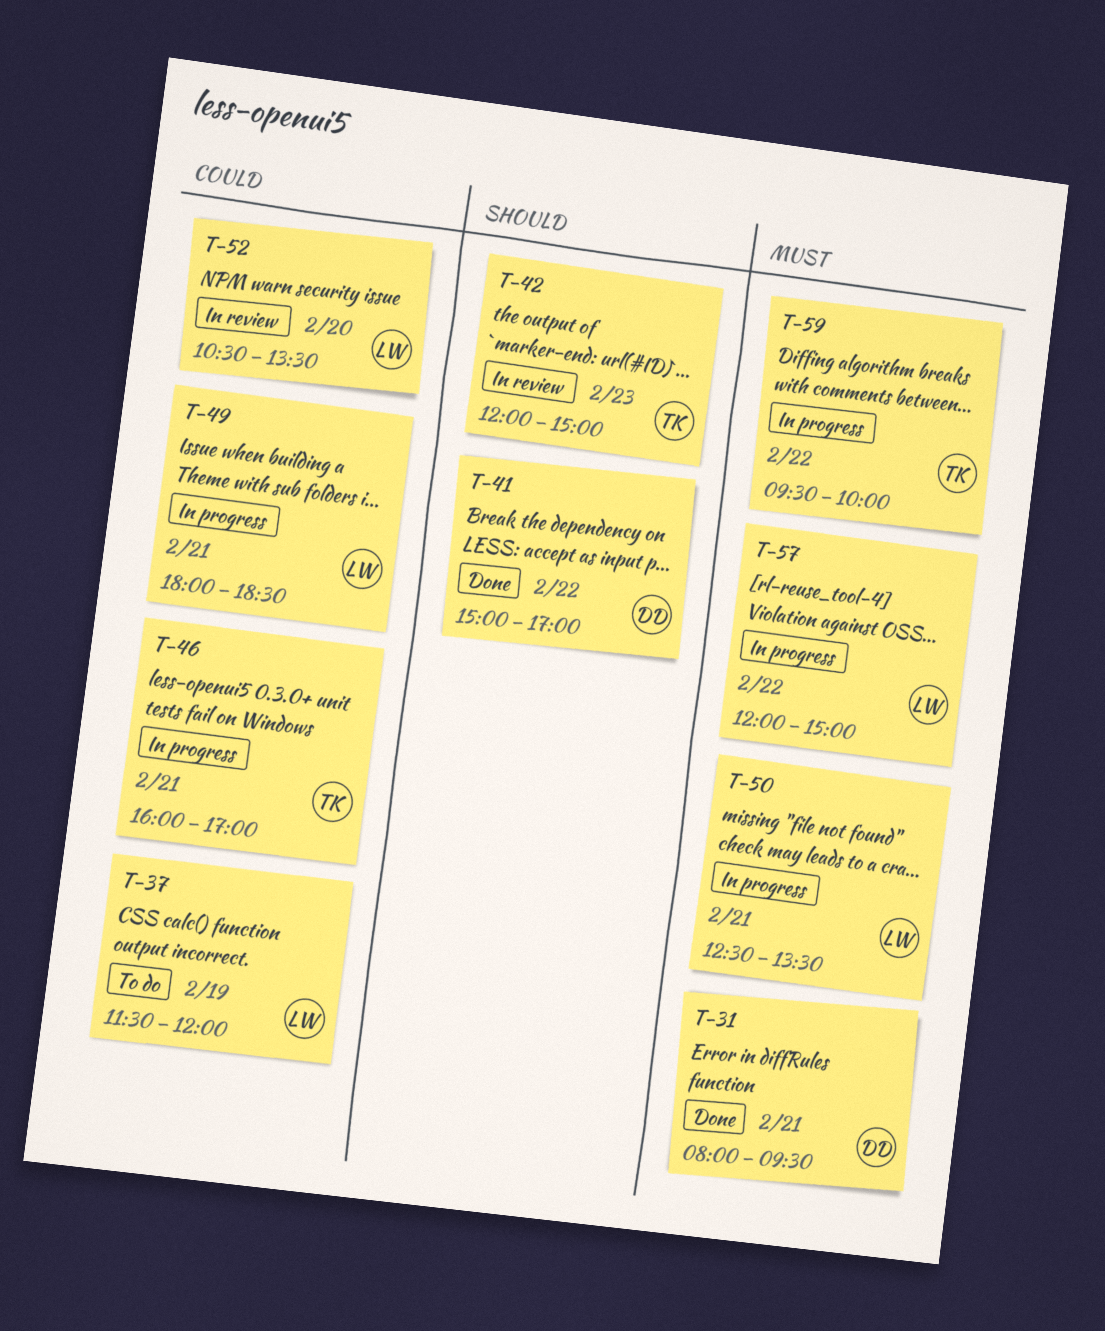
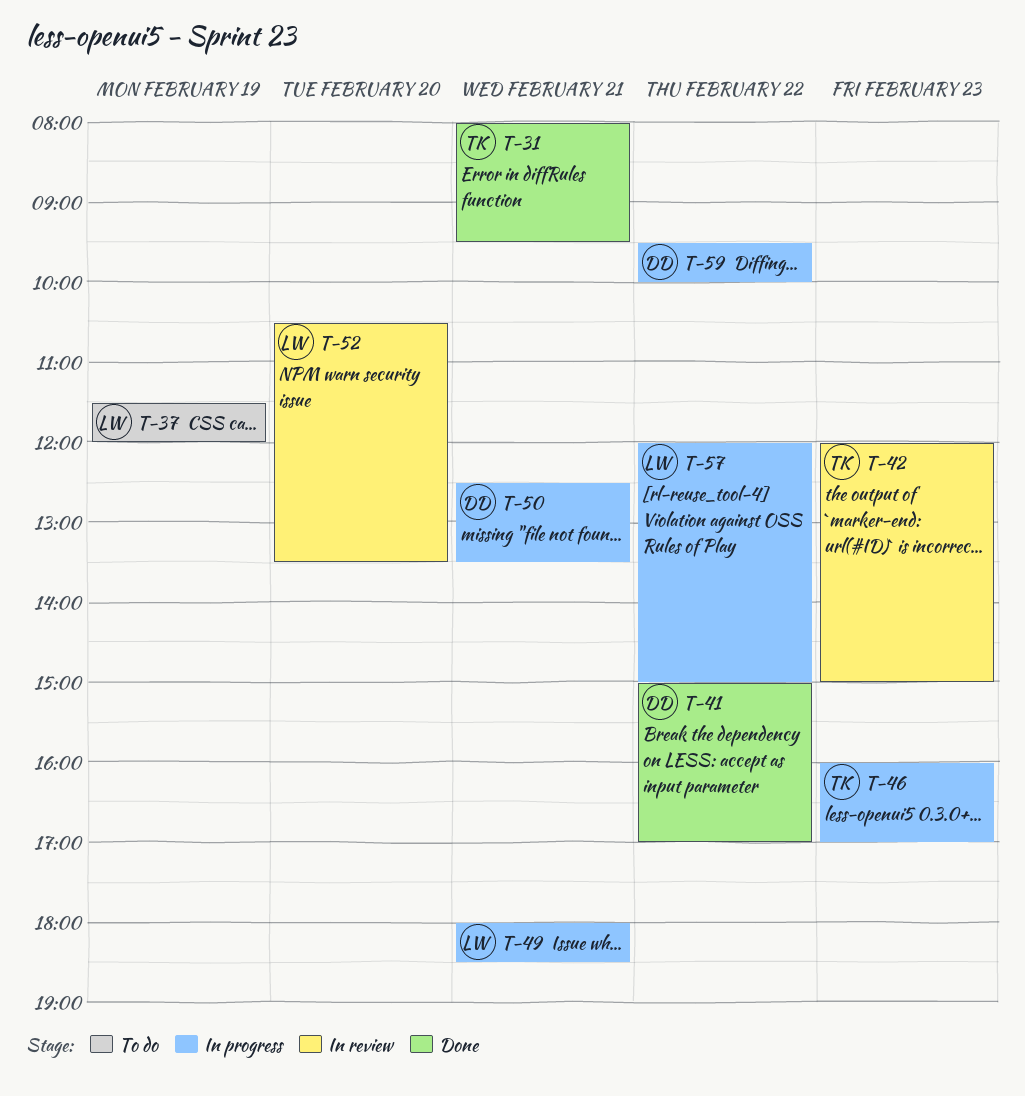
T-31, owner: DD -> TK
T-46, day: Feb 21 -> Feb 23
T-50, owner: LW -> DD
T-59, owner: TK -> DD

